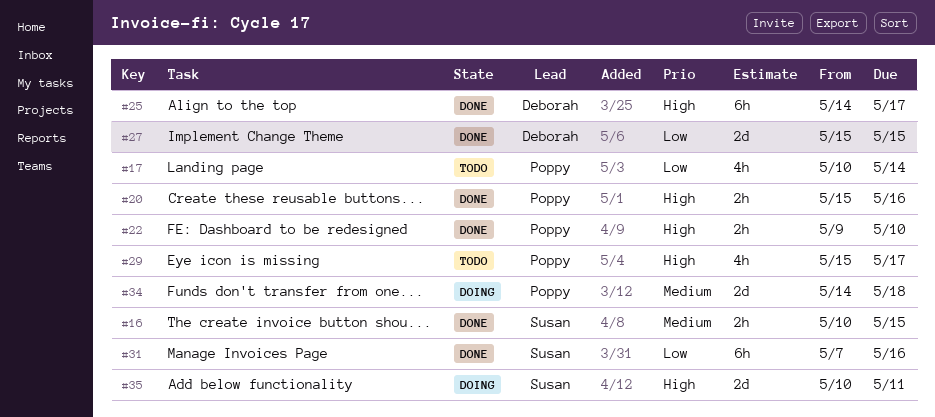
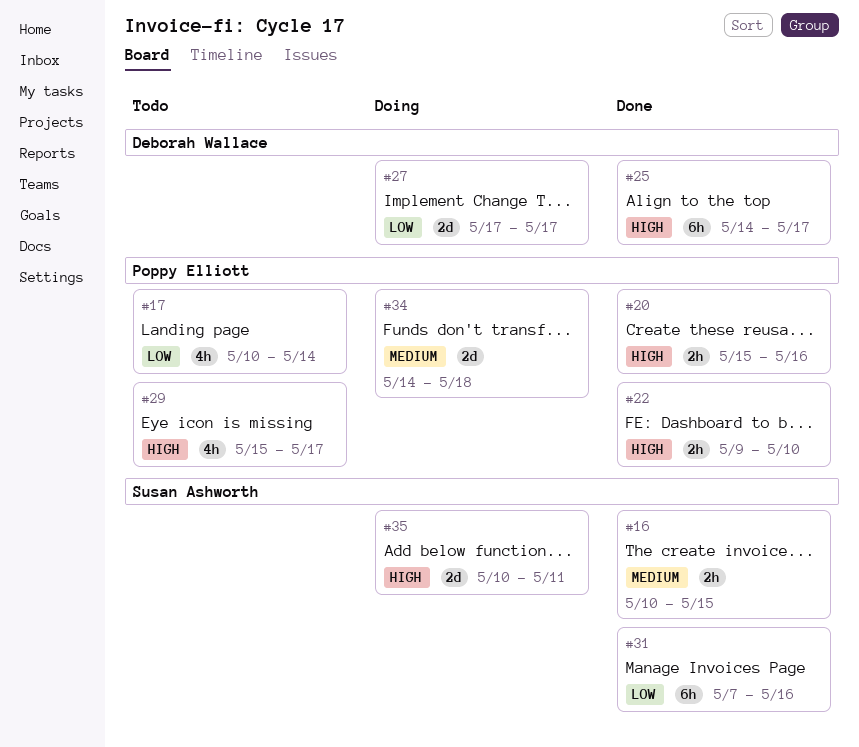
#27, status: Done -> Doing
#27, start: May 15 -> May 17
#27, due: May 15 -> May 17

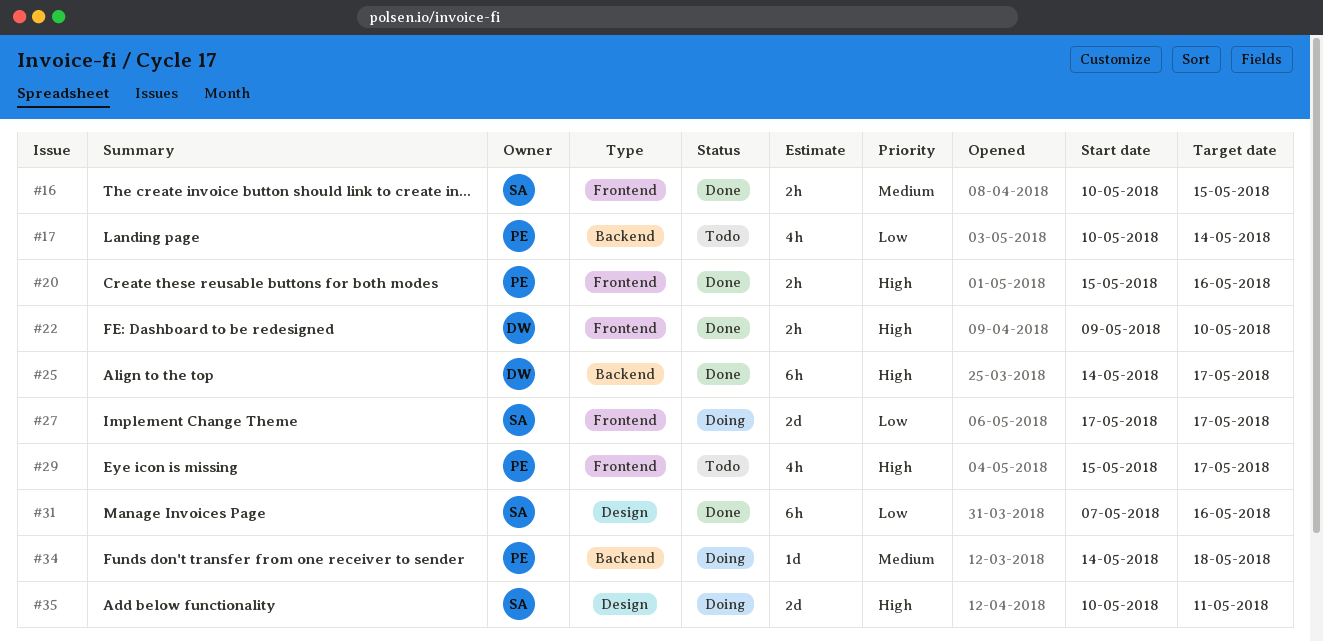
#22, owner: Poppy Elliott -> Deborah Wallace
#27, owner: Deborah Wallace -> Susan Ashworth
#34, estimate: 2d -> 1d

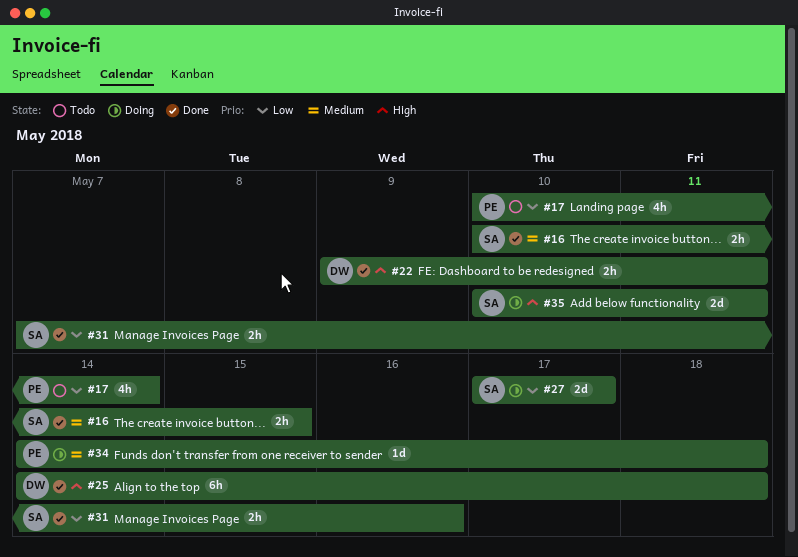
#20: present -> none
#22, due: May 10 -> May 11
#25, due: May 17 -> May 18
#29: present -> none
#31, estimate: 6h -> 2h

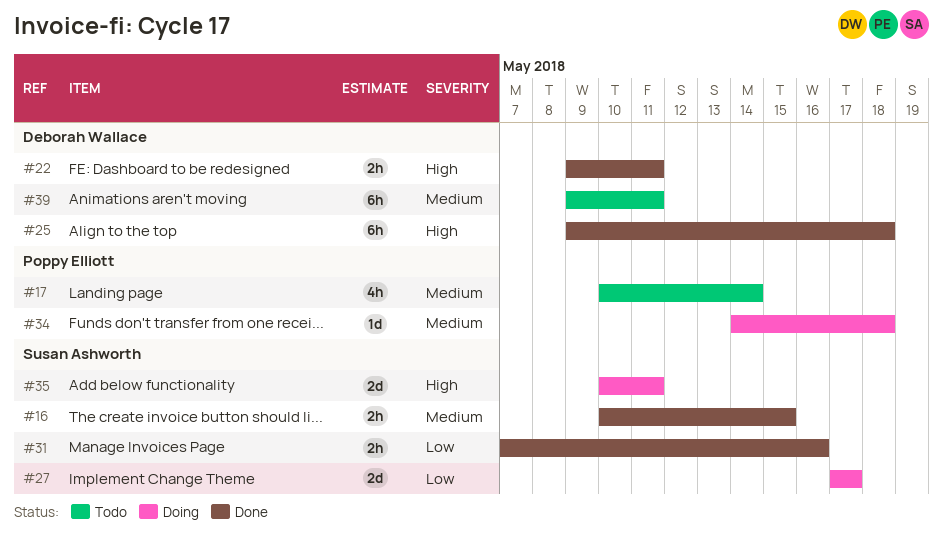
#17, priority: Low -> Medium
#25, start: May 14 -> May 9
#39: none -> present

